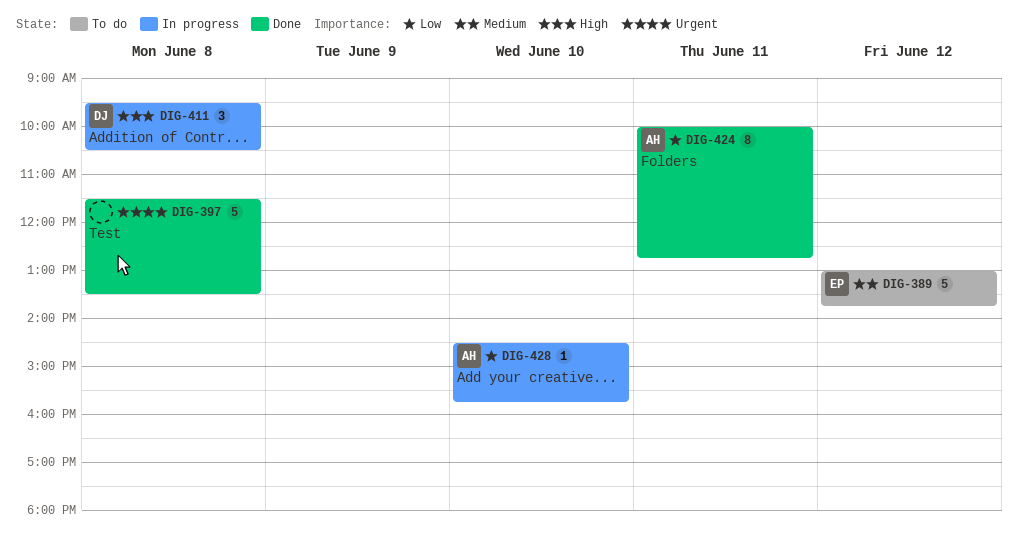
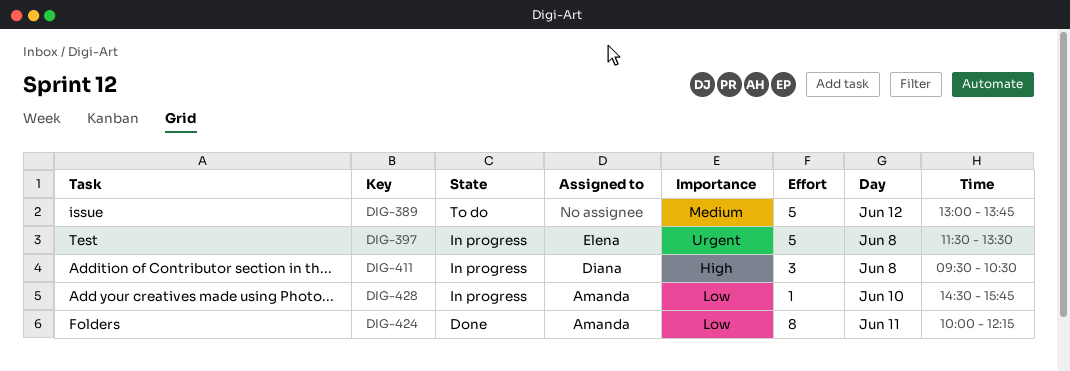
DIG-389, owner: Elena -> none
DIG-397, status: Done -> In progress
DIG-397, owner: none -> Elena
DIG-424, ends: 12:45 -> 12:15

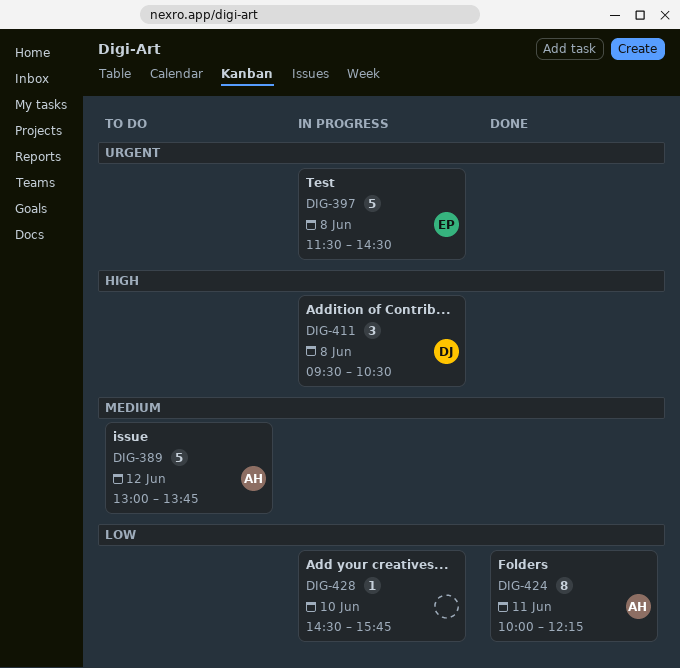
DIG-389, owner: none -> Amanda
DIG-397, ends: 13:30 -> 14:30
DIG-428, owner: Amanda -> none

